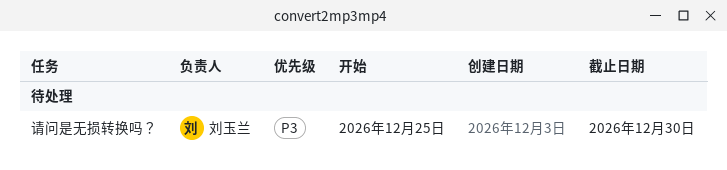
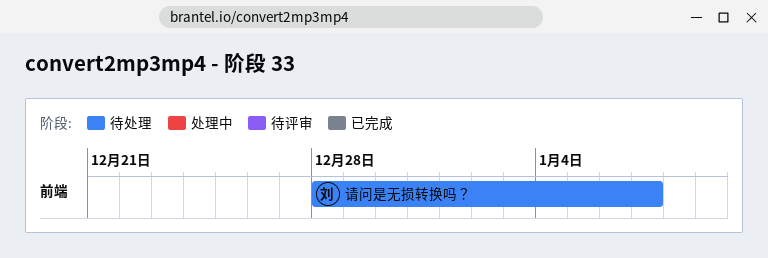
请问是无损转换吗？, start: Dec 25 -> Dec 28
请问是无损转换吗？, due: Dec 30 -> Jan 7

